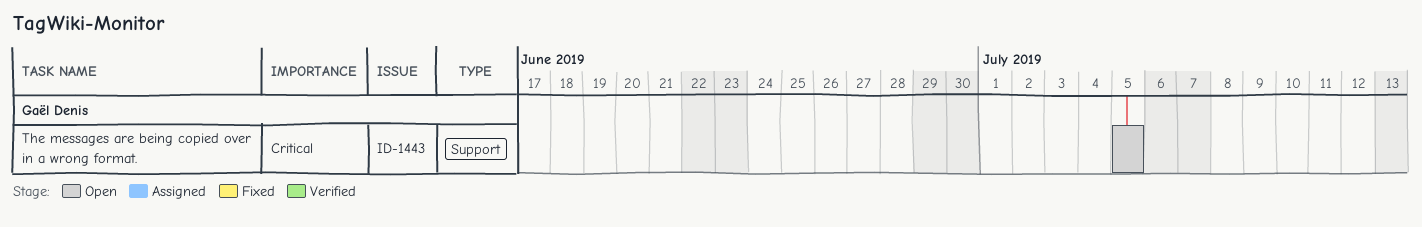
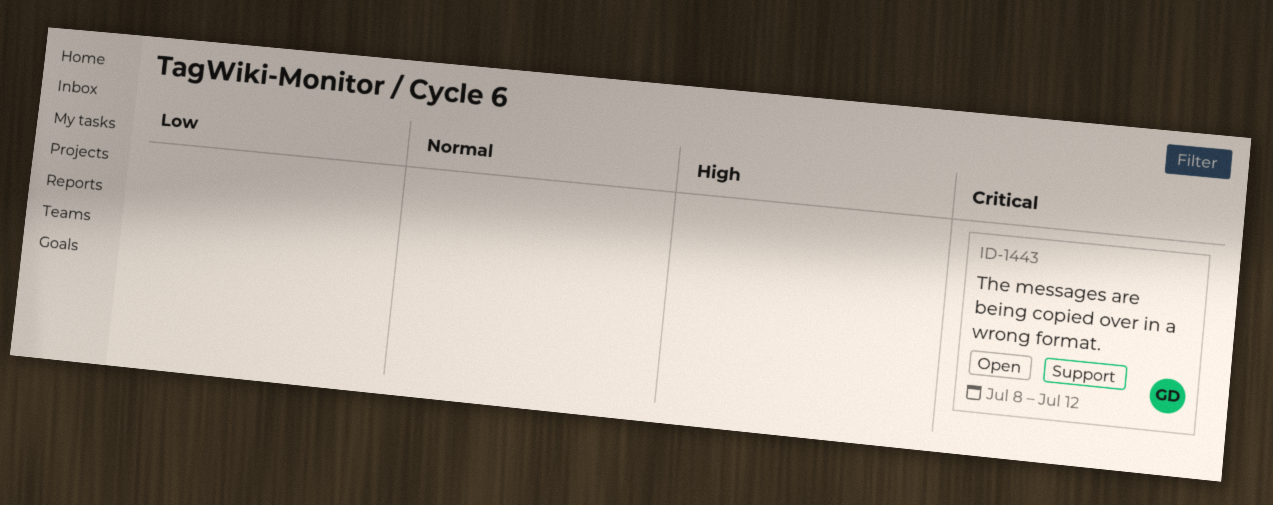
ID-1443, start: Jul 5 -> Jul 8
ID-1443, due: Jul 5 -> Jul 12

